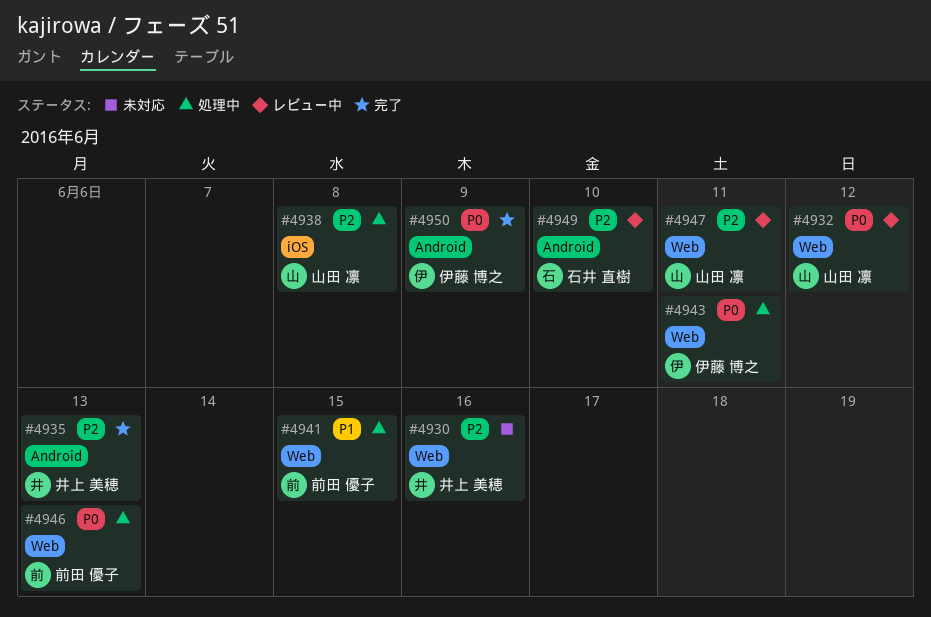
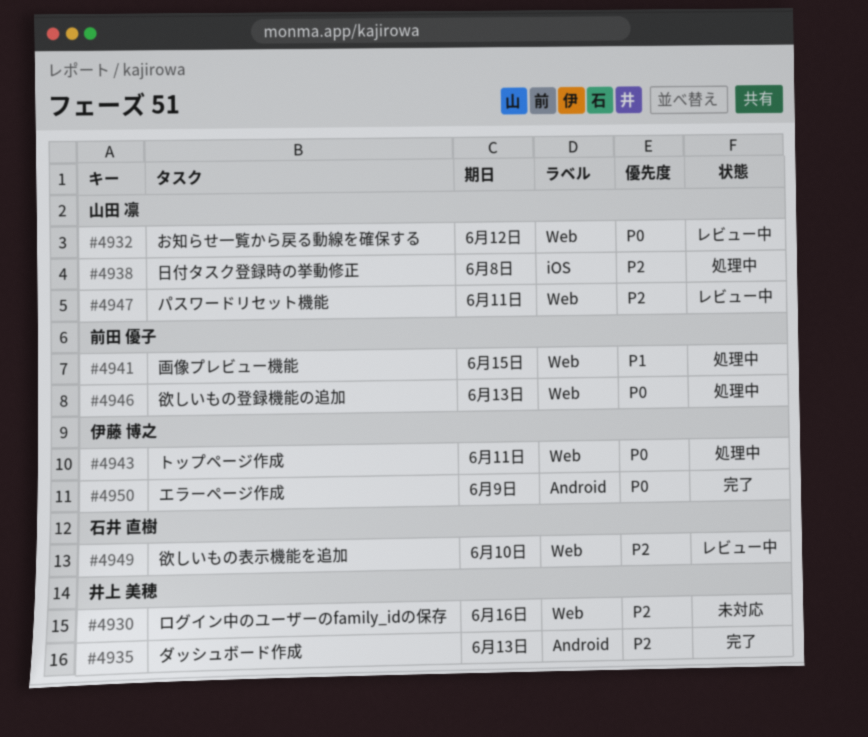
#4949, label: Android -> Web

